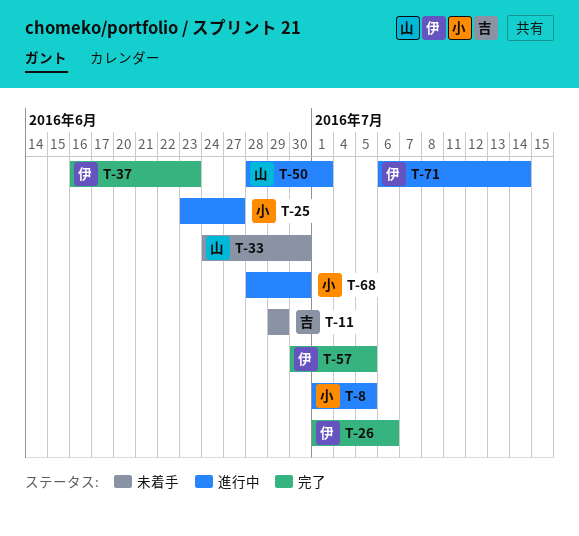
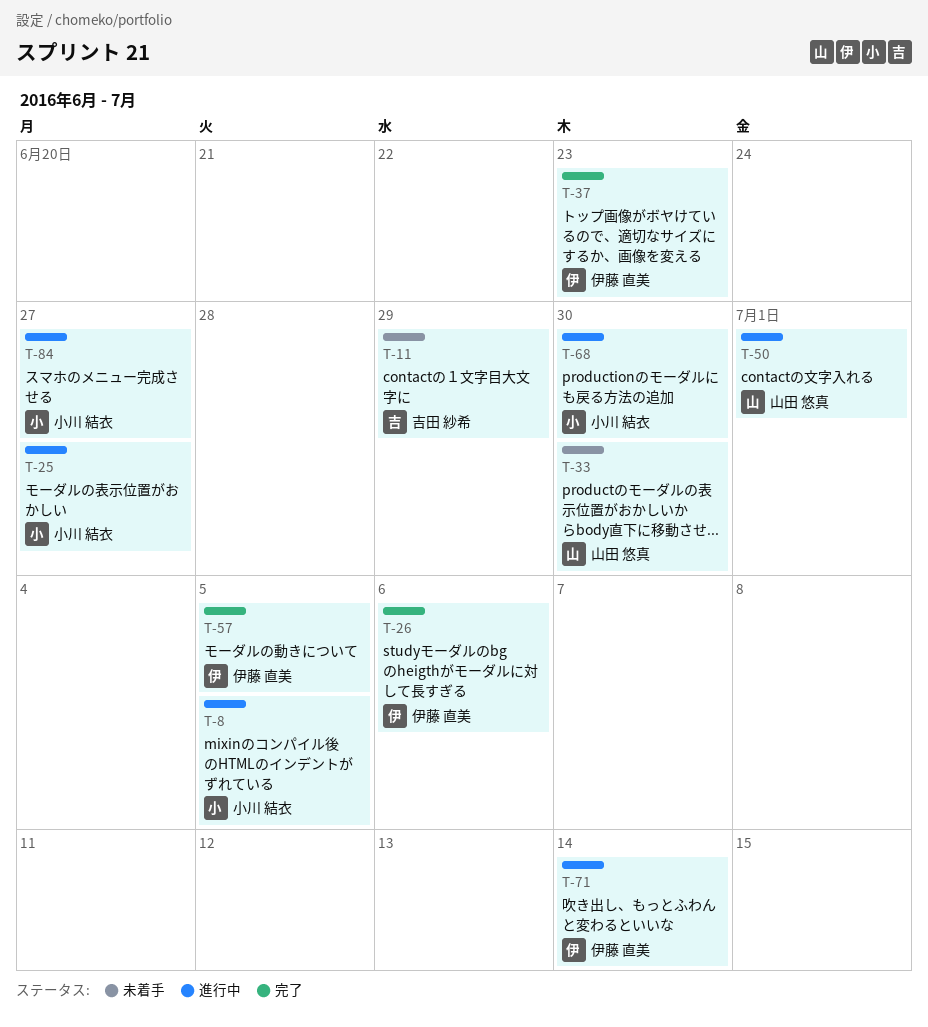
T-84: none -> present

